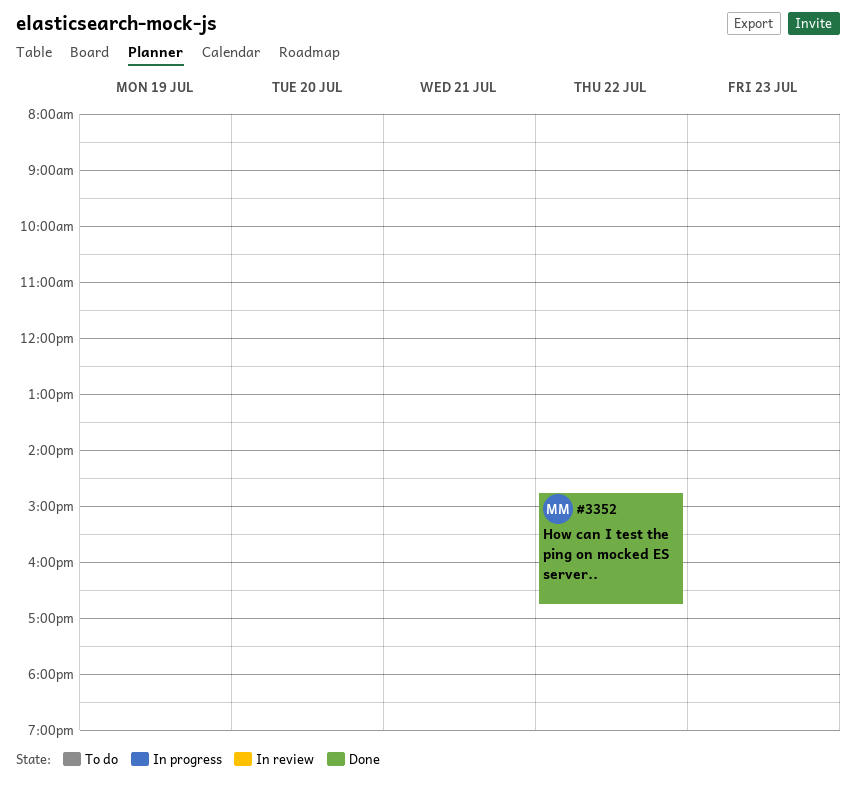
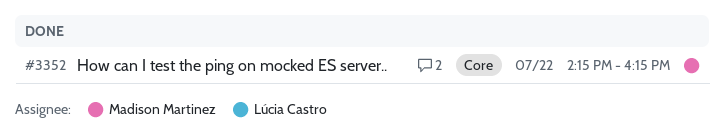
#3352, begins: 14:45 -> 14:15
#3352, ends: 16:45 -> 16:15

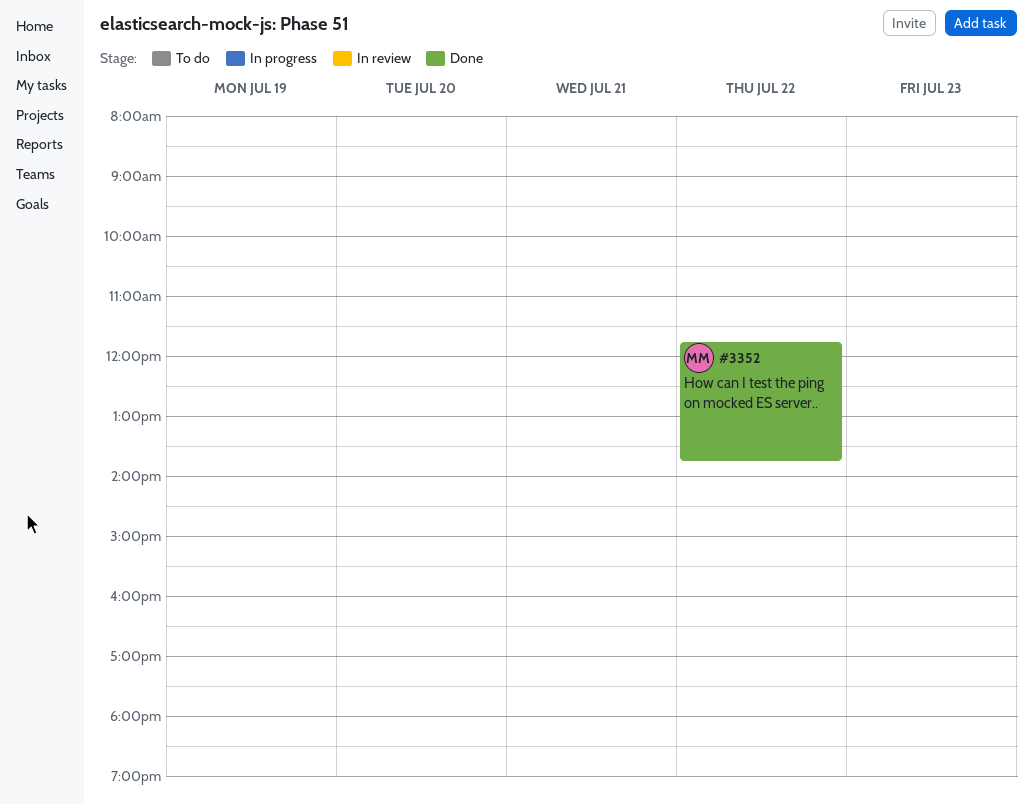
#3352, begins: 14:15 -> 11:45
#3352, ends: 16:15 -> 13:45

